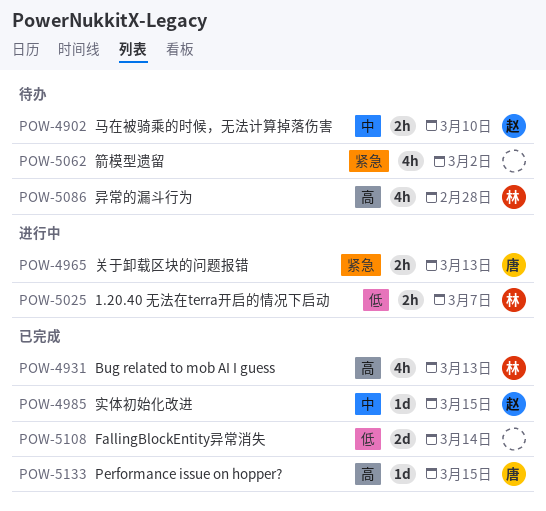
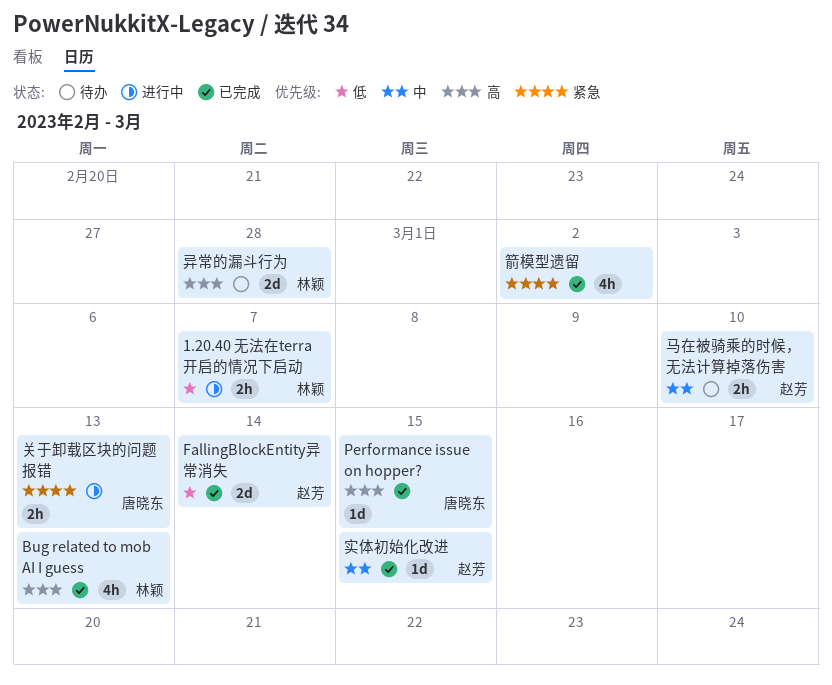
FallingBlockEntity异常消失, owner: none -> 赵芳
异常的漏斗行为, estimate: 4h -> 2d
箭模型遗留, status: 待办 -> 已完成

